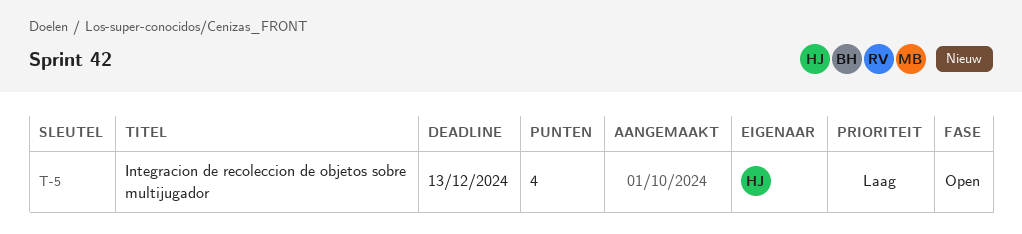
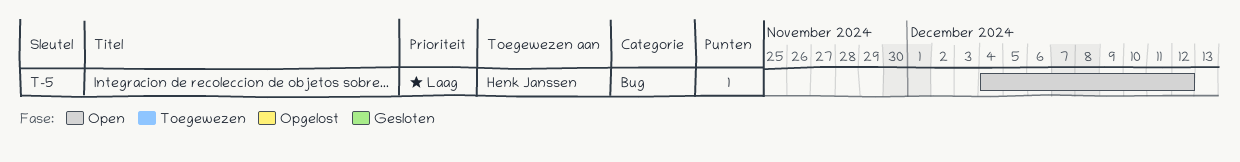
T-5, estimate: 4 -> 1
T-5, due: Dec 13 -> Dec 12

